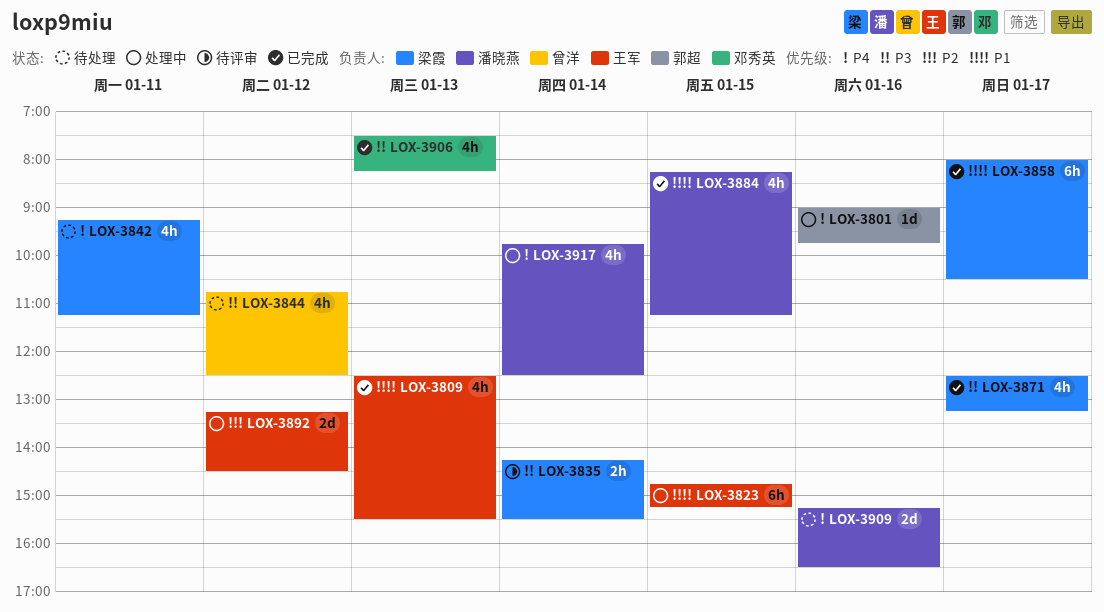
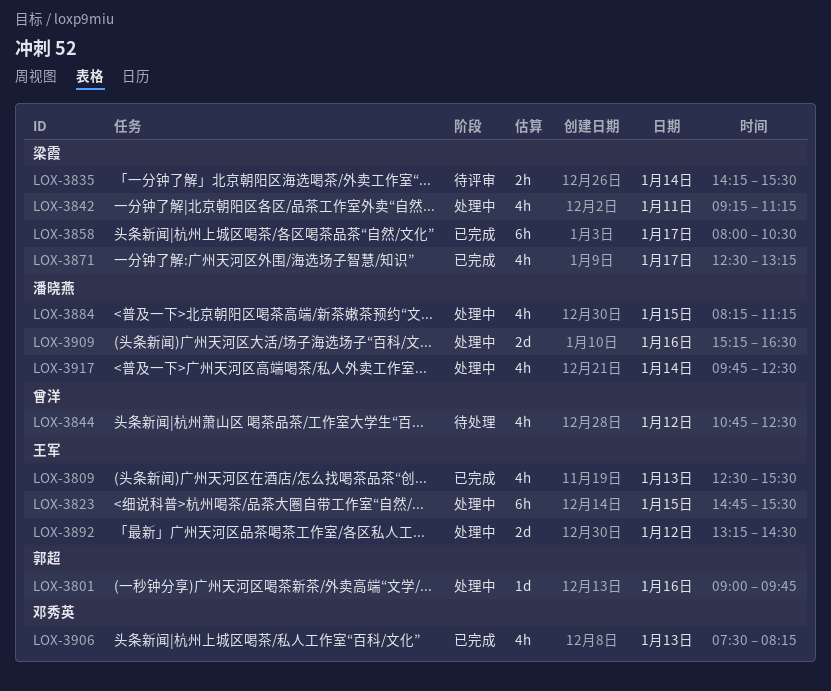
LOX-3823, ends: 15:15 -> 15:30
LOX-3842, status: 待处理 -> 处理中
LOX-3884, status: 已完成 -> 处理中
LOX-3909, status: 待处理 -> 处理中

